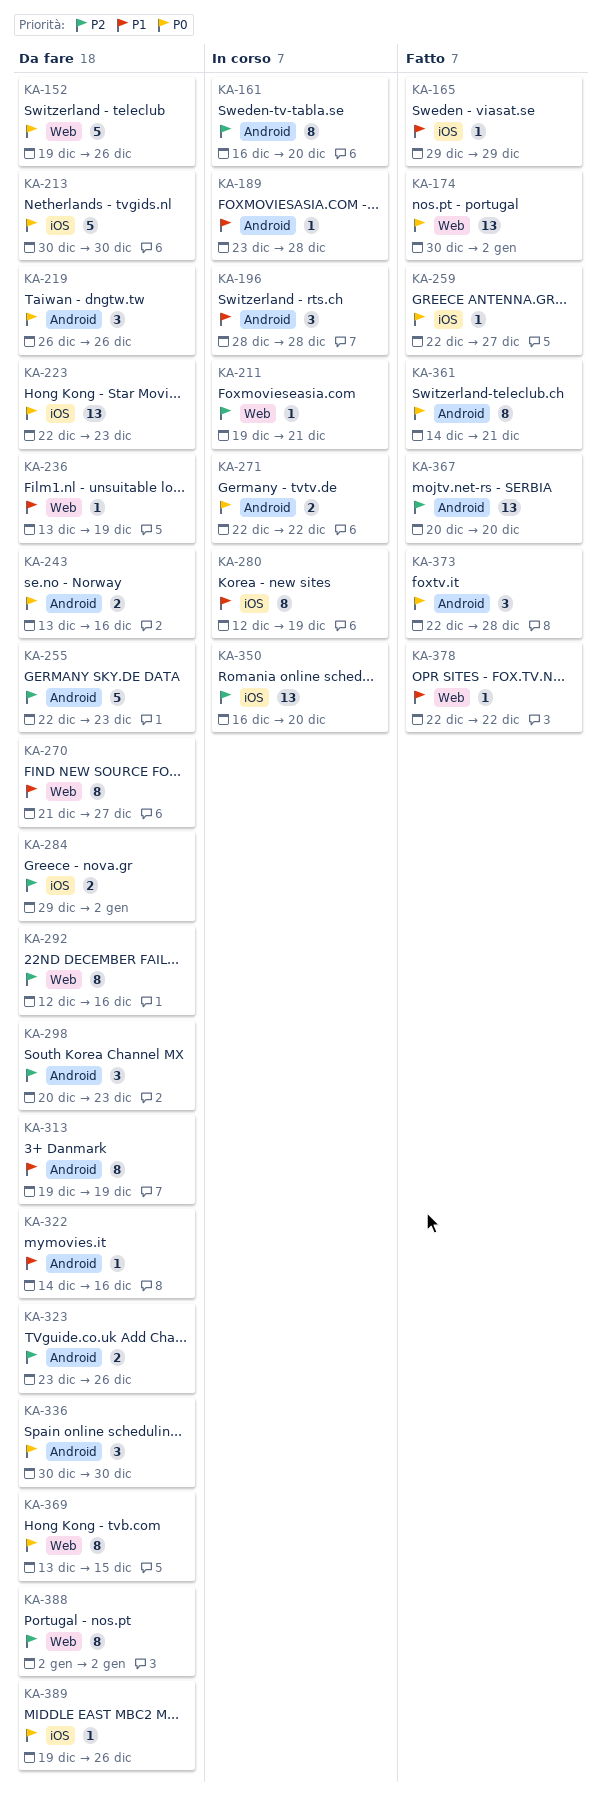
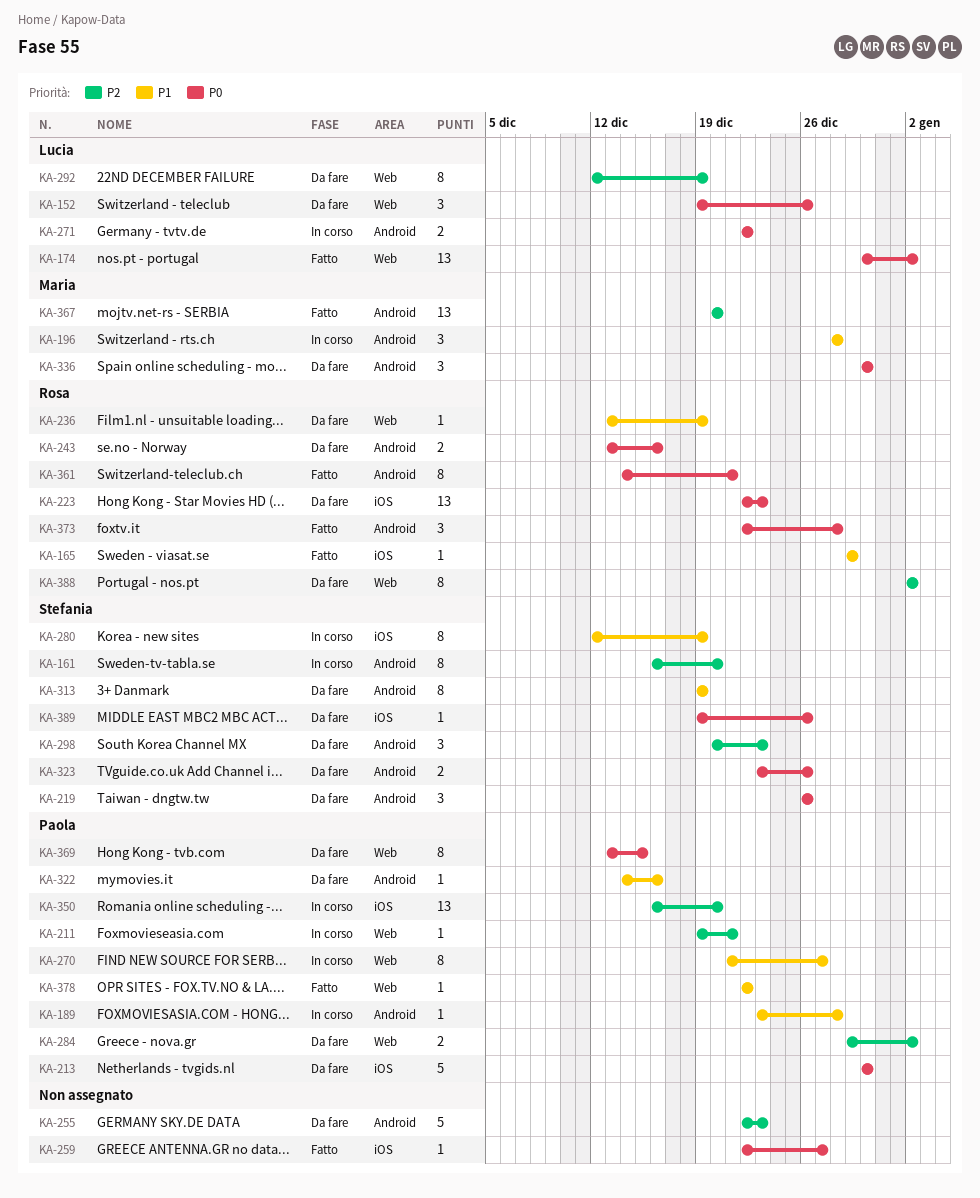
KA-152, estimate: 5 -> 3
KA-270, status: Da fare -> In corso
KA-284, label: iOS -> Web
KA-292, due: Dec 16 -> Dec 19
KA-323, priority: P2 -> P0

